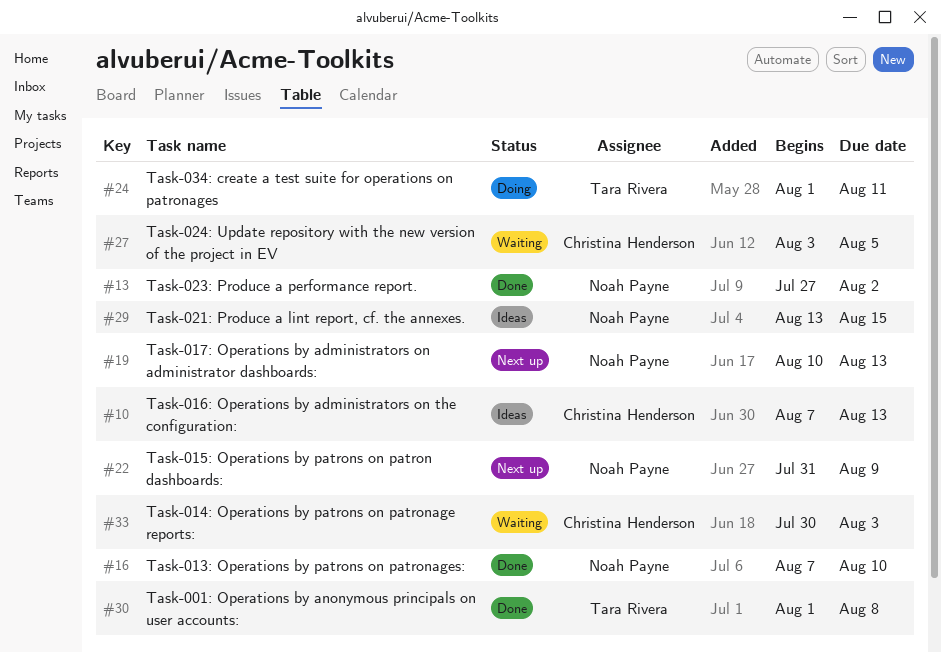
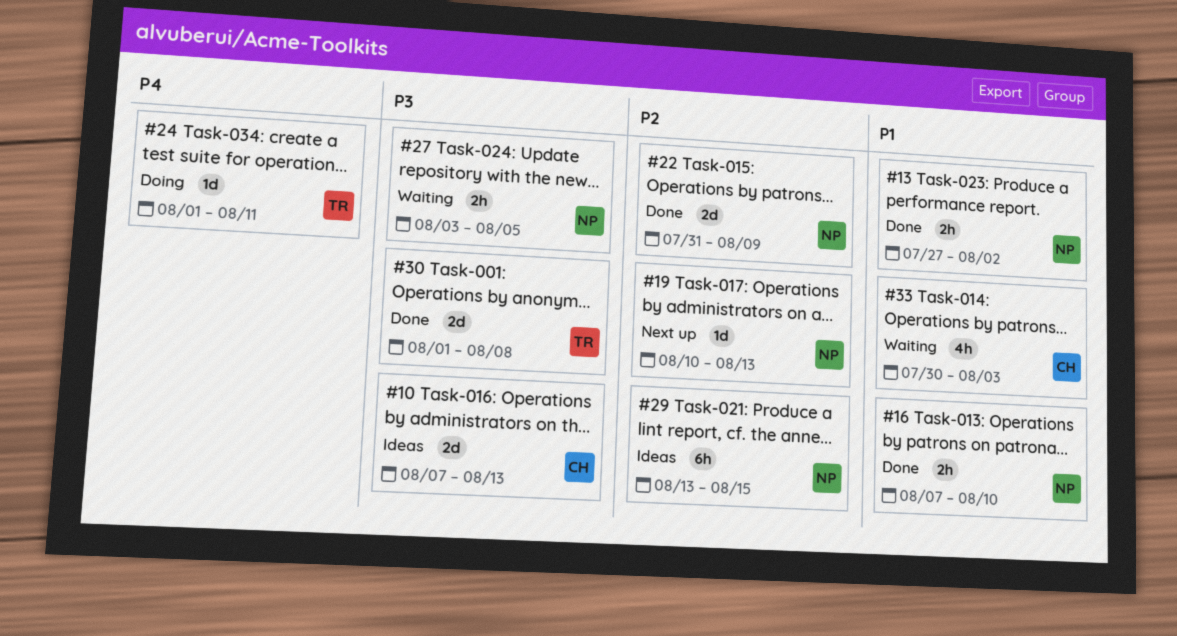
#22, status: Next up -> Done
#27, owner: Christina Henderson -> Noah Payne

